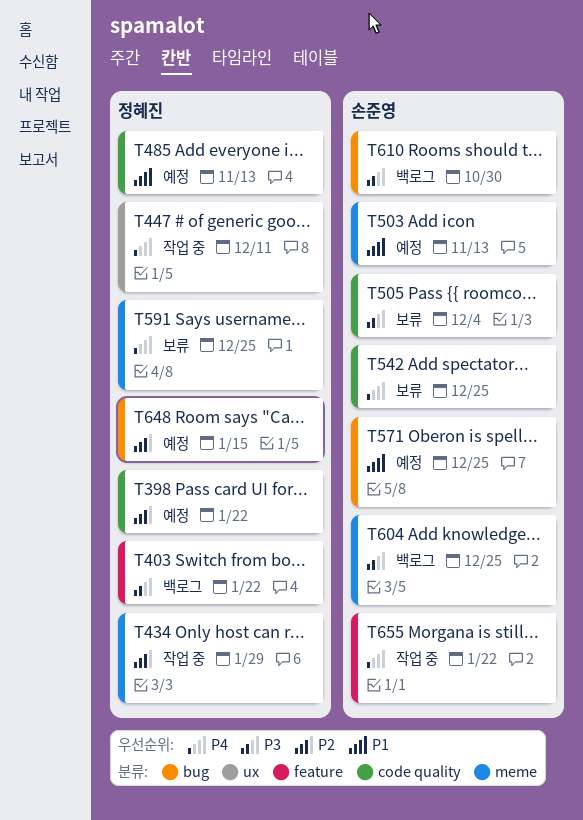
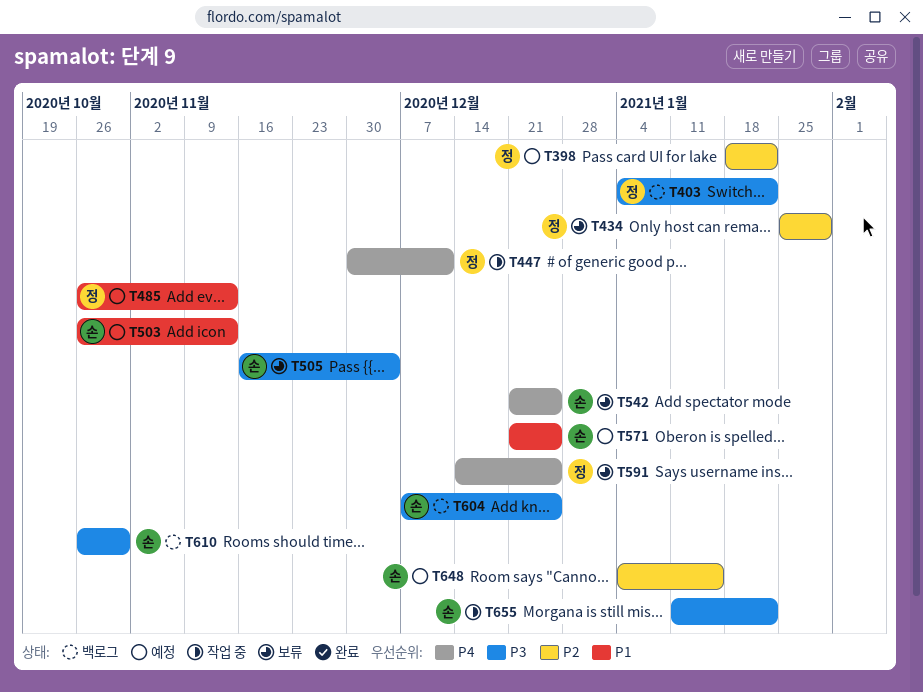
T434, status: 작업 중 -> 보류
T648, owner: 정혜진 -> 손준영
T655, priority: P4 -> P3

